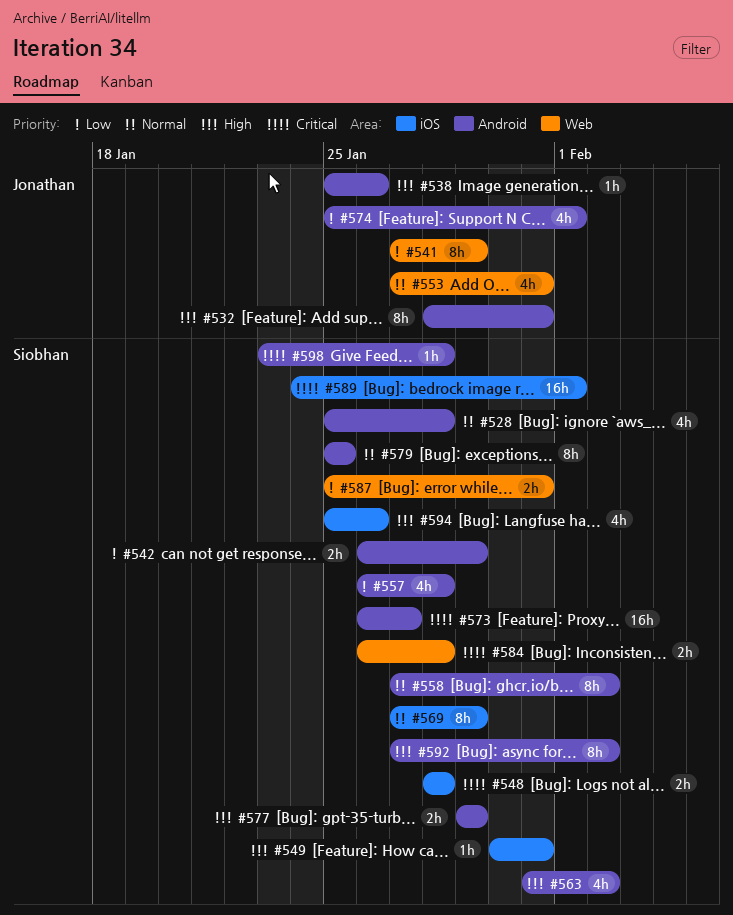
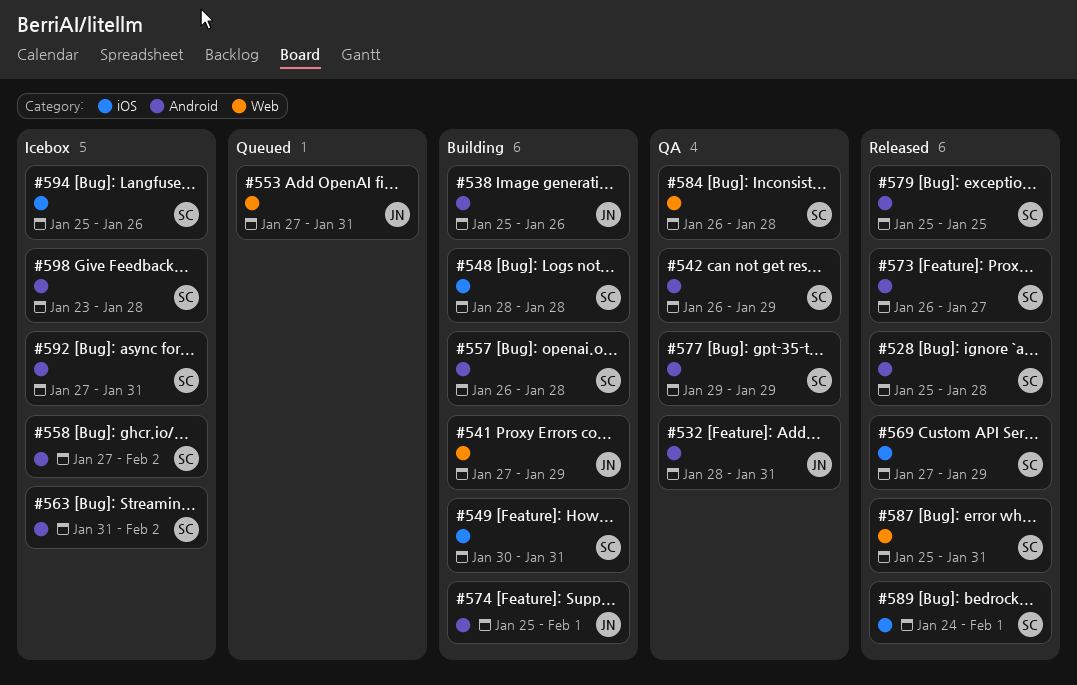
#592, due: Feb 2 -> Jan 31

